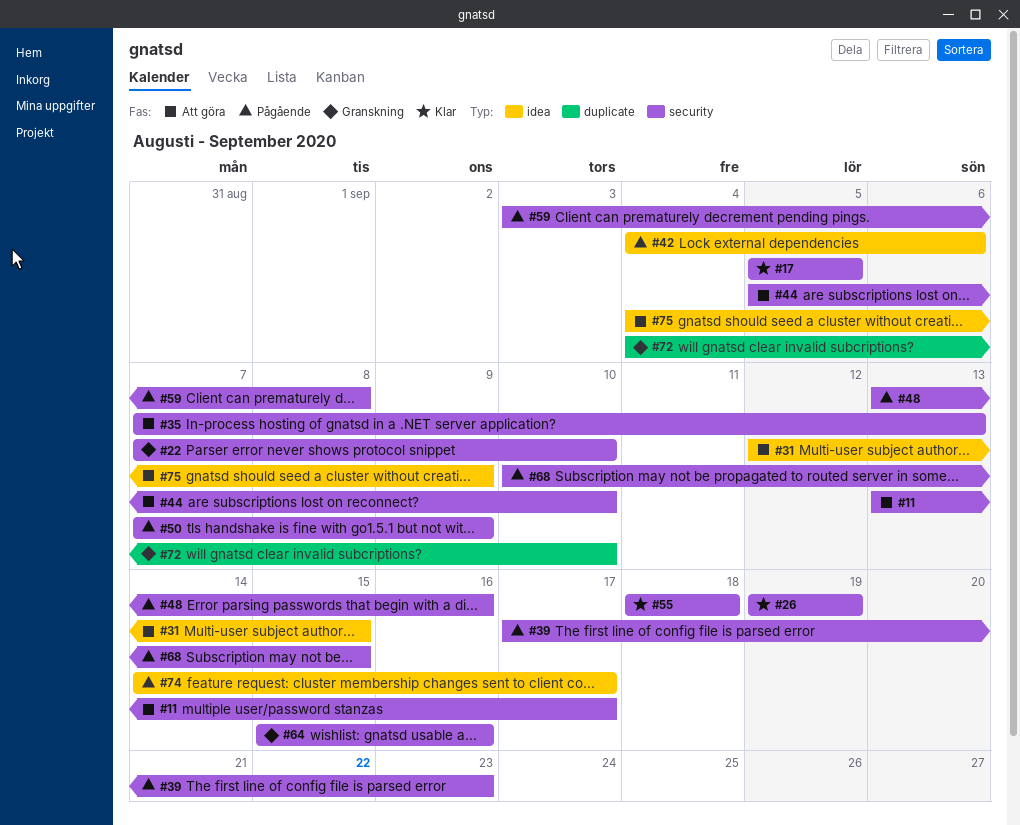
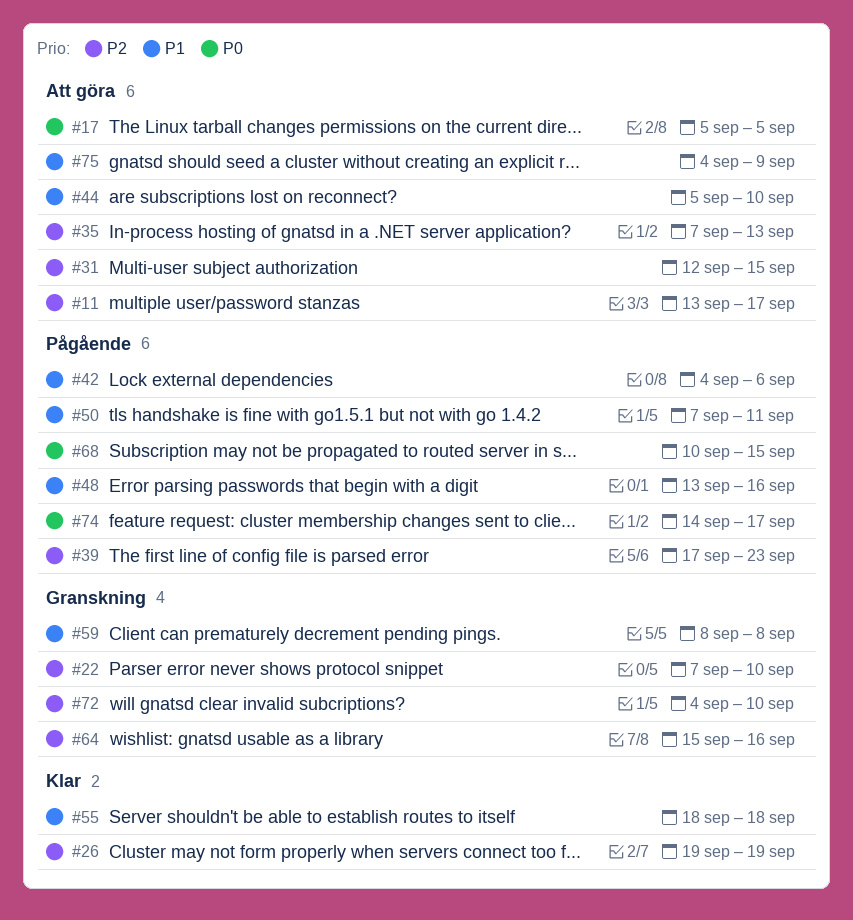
#17, status: Klar -> Att göra
#50, due: Sep 9 -> Sep 11
#59, status: Pågående -> Granskning
#59, start: Sep 3 -> Sep 8

